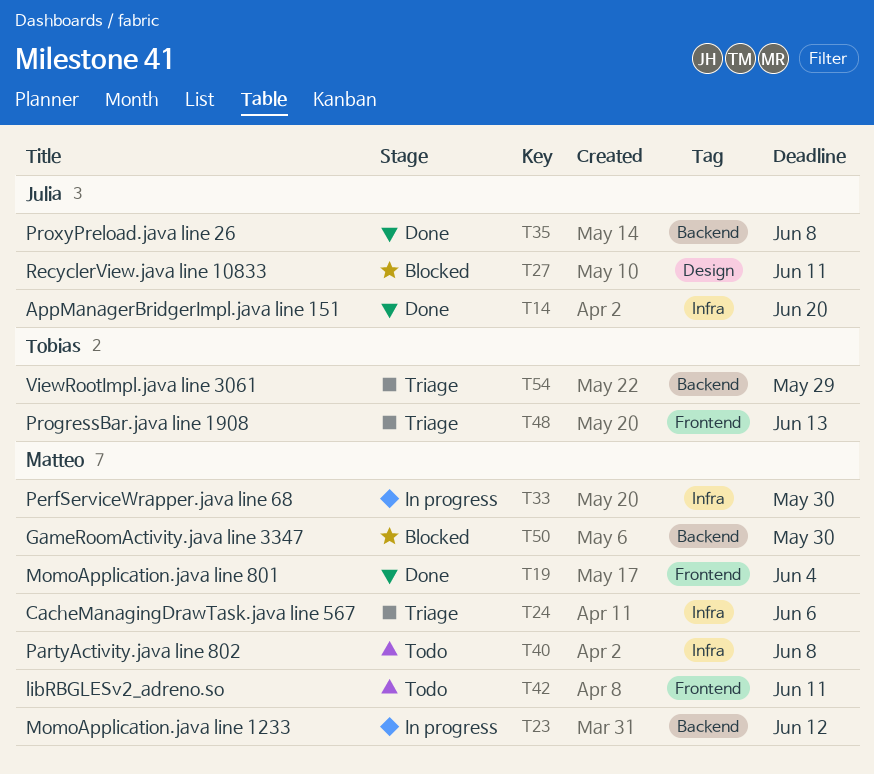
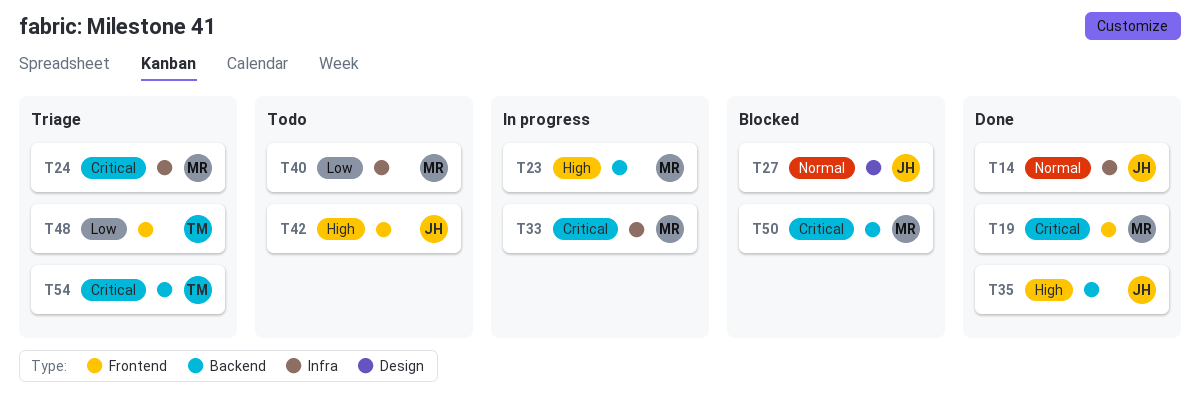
T42, owner: Matteo -> Julia

